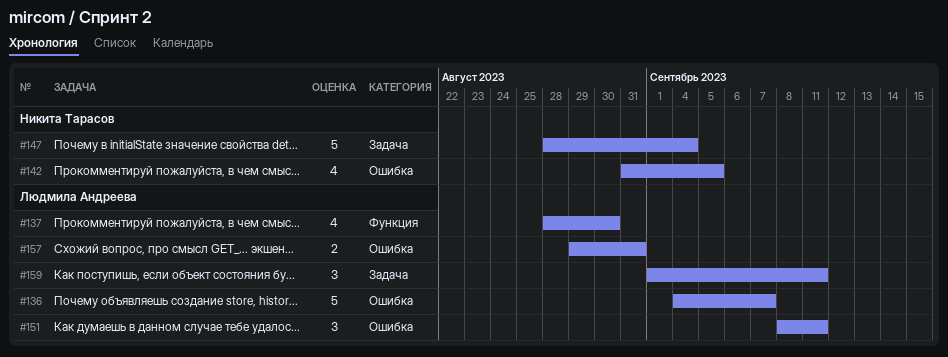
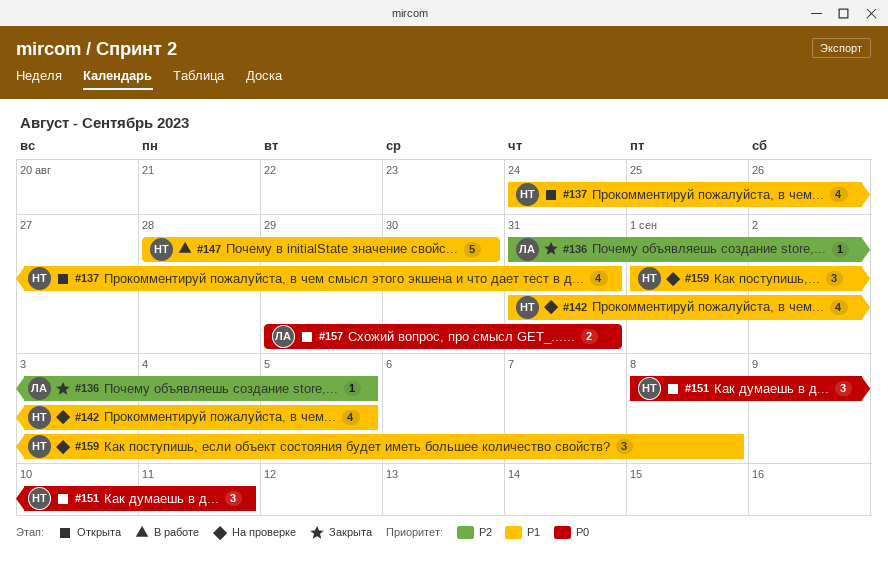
#136, estimate: 5 -> 1
#136, start: Sep 4 -> Aug 31
#136, due: Sep 7 -> Sep 5
#137, owner: Людмила Андреева -> Никита Тарасов
#137, start: Aug 28 -> Aug 24
#137, due: Aug 30 -> Aug 31
#147, due: Sep 4 -> Aug 30
#151, owner: Людмила Андреева -> Никита Тарасов
#159, owner: Людмила Андреева -> Никита Тарасов
#159, due: Sep 11 -> Sep 8

